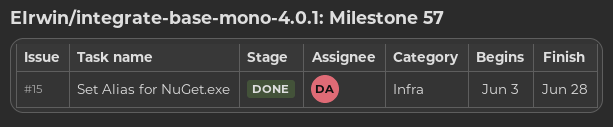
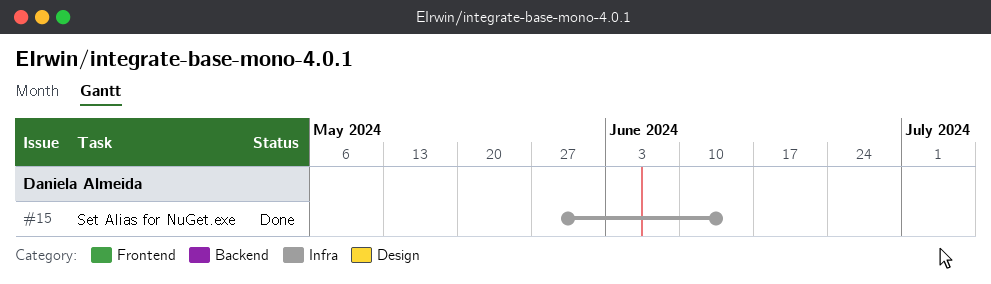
#15, start: Jun 3 -> May 27
#15, due: Jun 28 -> Jun 14

